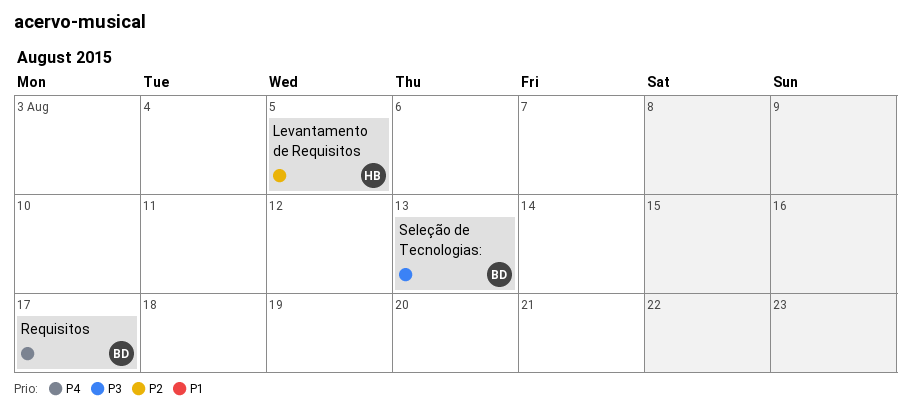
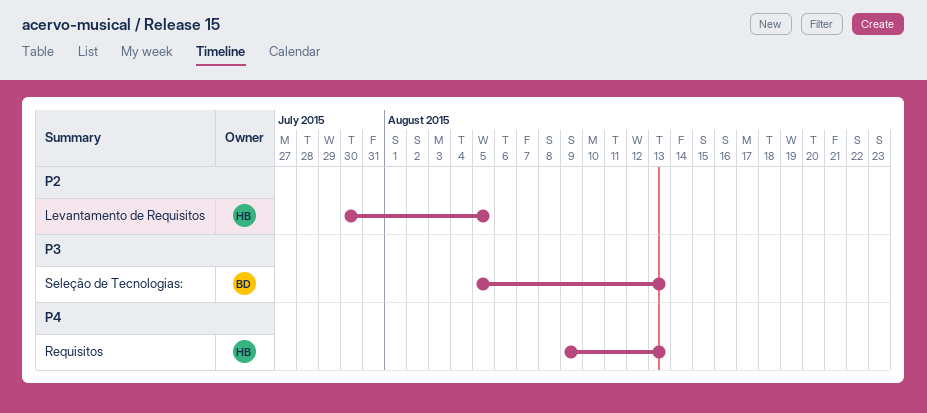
Requisitos, owner: BD -> HB
Requisitos, due: Aug 17 -> Aug 13

